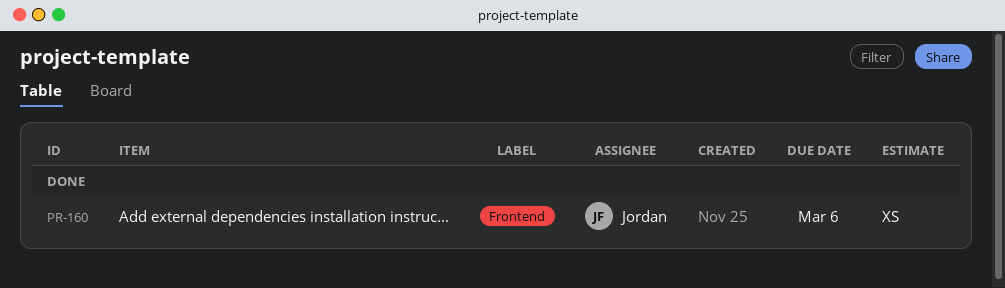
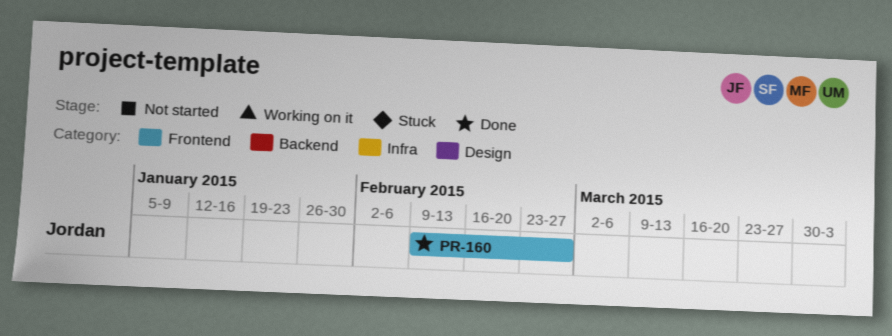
PR-160, due: Mar 6 -> Feb 27

